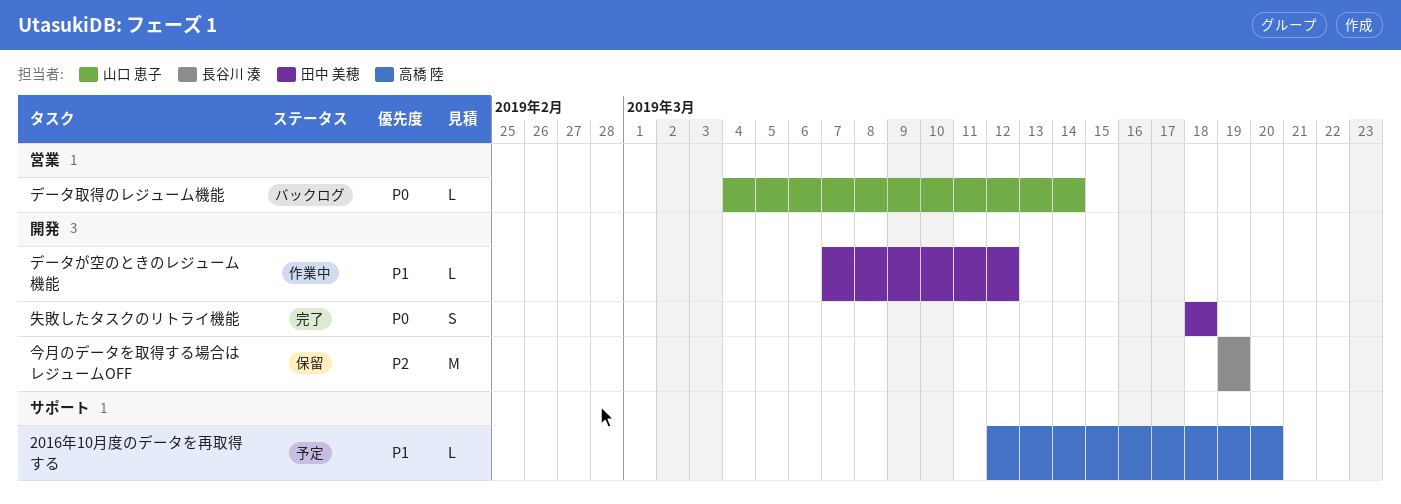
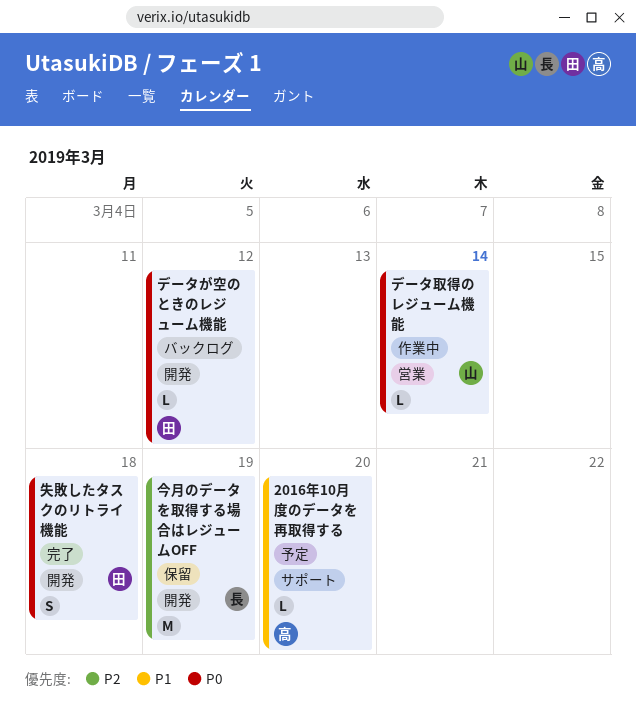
データが空のときのレジューム機能, status: 作業中 -> バックログ
データが空のときのレジューム機能, priority: P1 -> P0
データ取得のレジューム機能, status: バックログ -> 作業中

